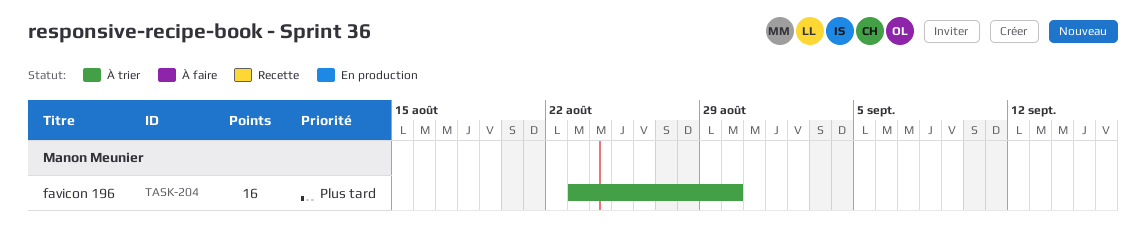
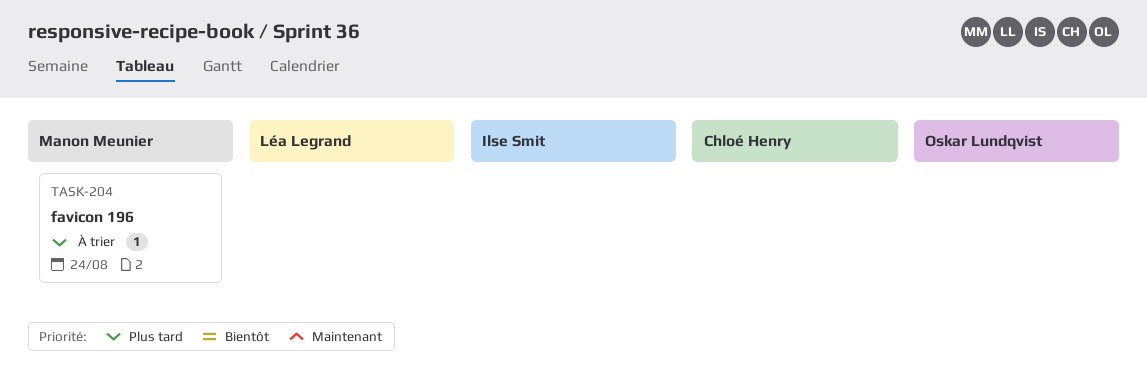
TASK-204, estimate: 16 -> 1
TASK-204, due: Aug 30 -> Aug 24

